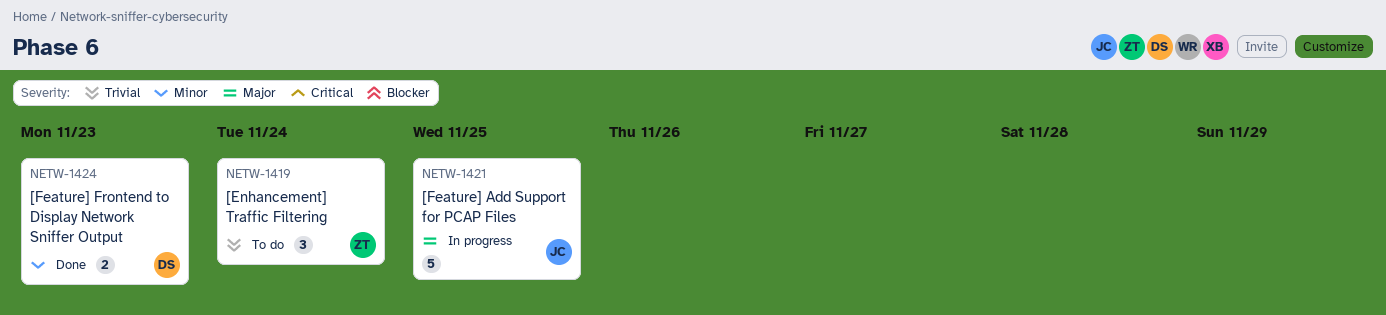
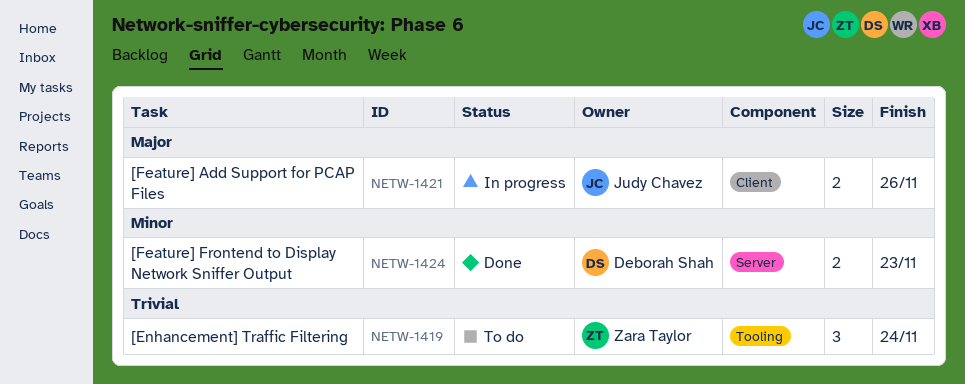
NETW-1421, estimate: 5 -> 2
NETW-1421, due: Nov 25 -> Nov 26

